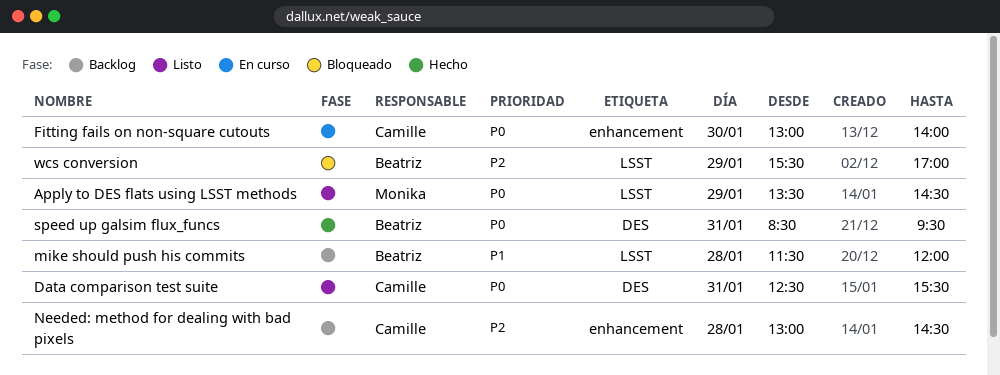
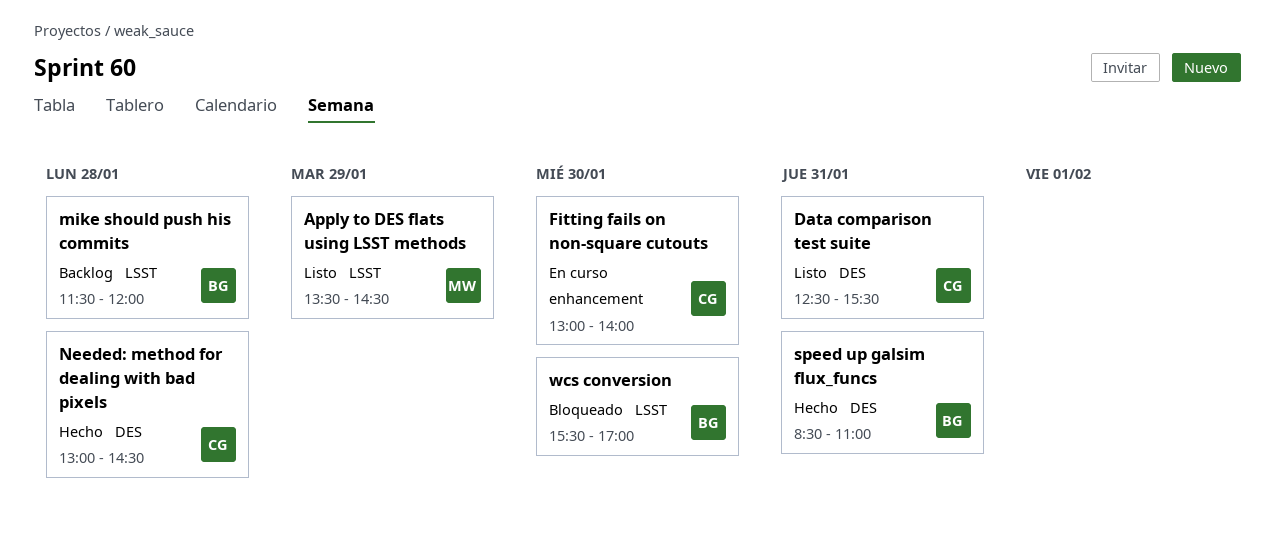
Needed: method for dealing with bad pixels, status: Backlog -> Hecho
Needed: method for dealing with bad pixels, label: enhancement -> DES
speed up galsim flux_funcs, ends: 09:30 -> 11:00
wcs conversion, day: Jan 29 -> Jan 30

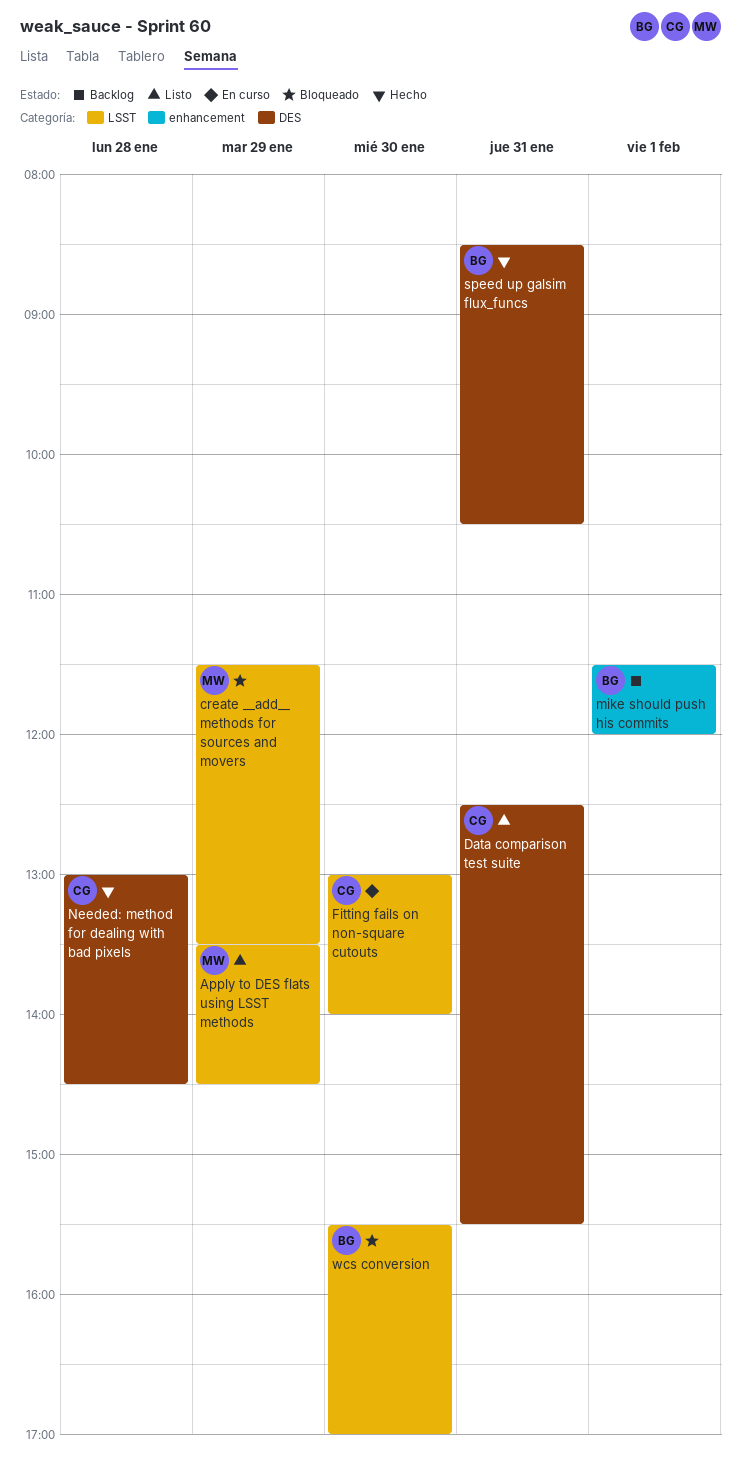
create __add__ methods for sources and movers: none -> present
Fitting fails on non-square cutouts, label: enhancement -> LSST
mike should push his commits, label: LSST -> enhancement
mike should push his commits, day: Jan 28 -> Feb 1
speed up galsim flux_funcs, ends: 11:00 -> 10:30

